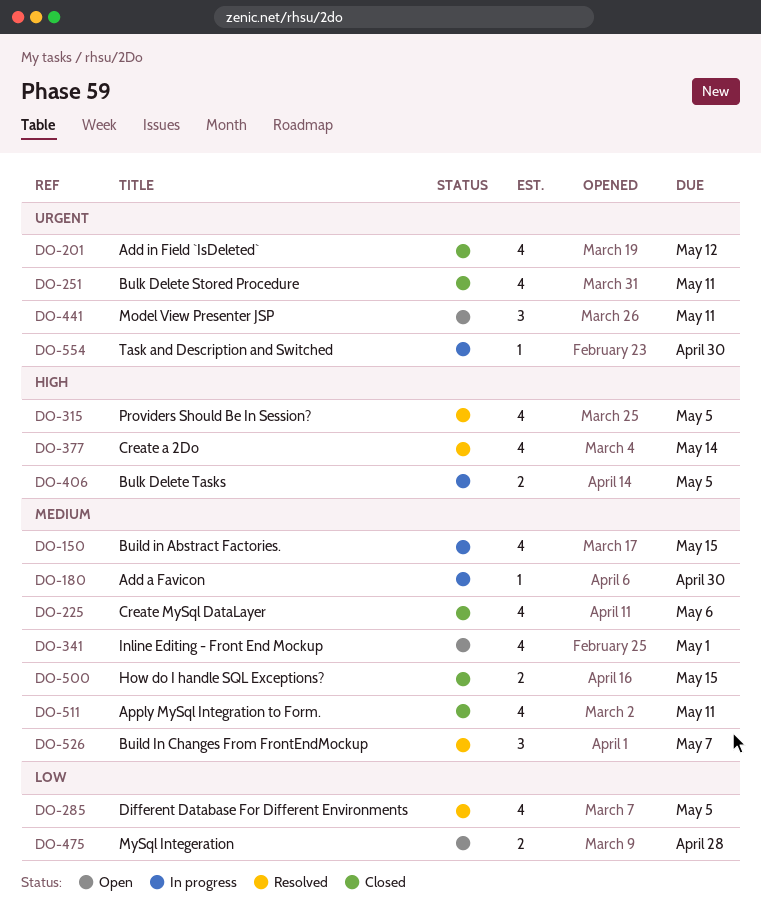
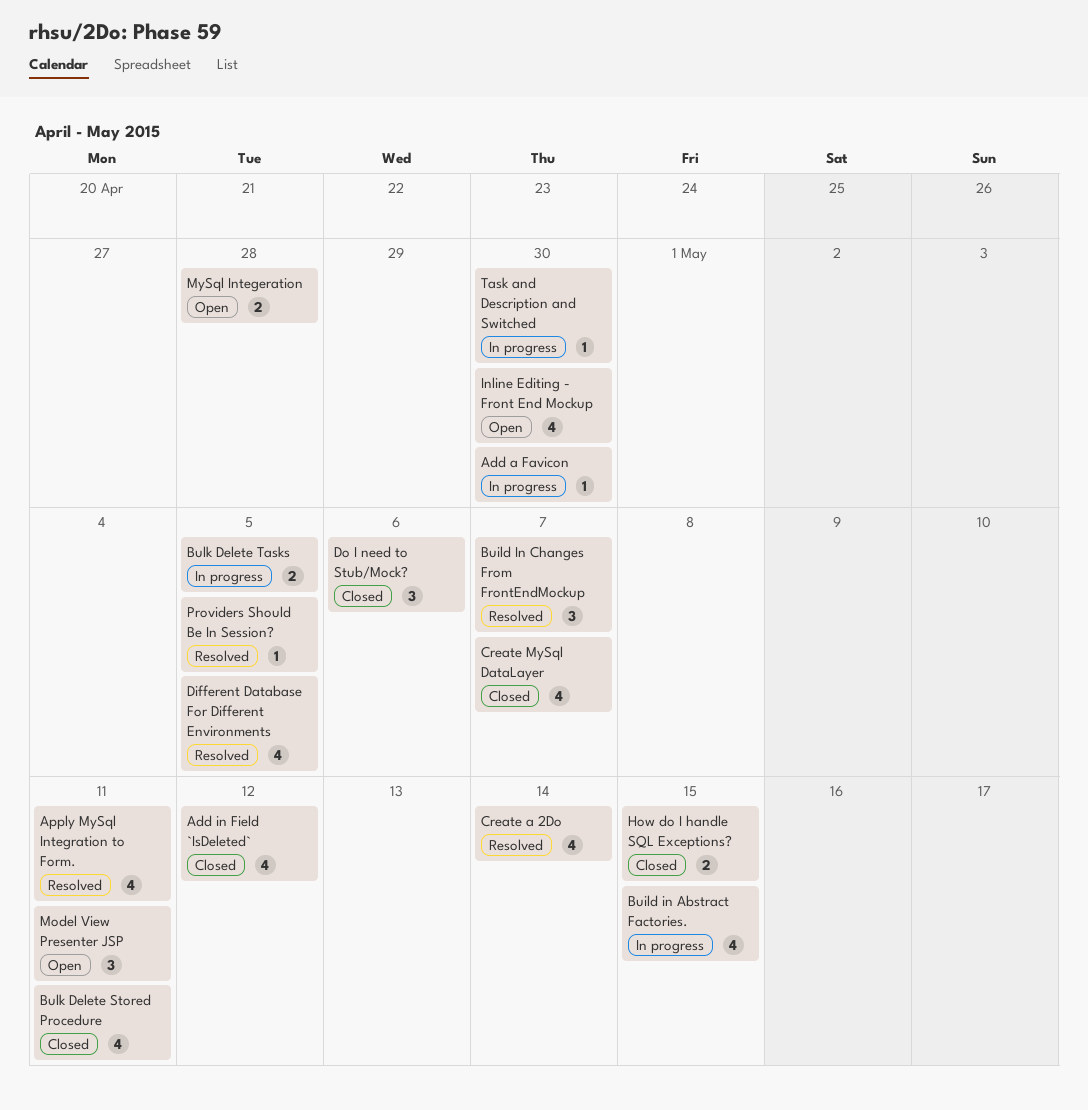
Apply MySql Integration to Form., status: Closed -> Resolved
Create MySql DataLayer, due: May 6 -> May 7
Do I need to Stub/Mock?: none -> present
Inline Editing - Front End Mockup, due: May 1 -> Apr 30
Providers Should Be In Session?, estimate: 4 -> 1

